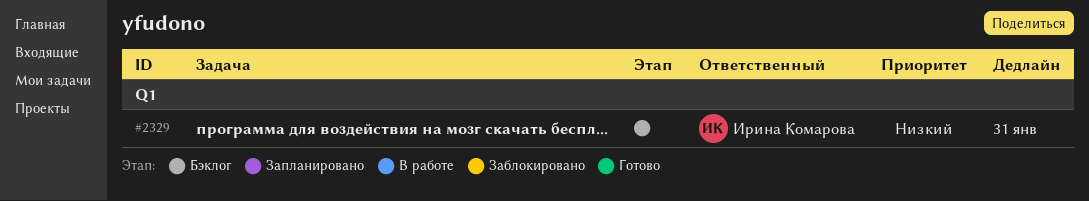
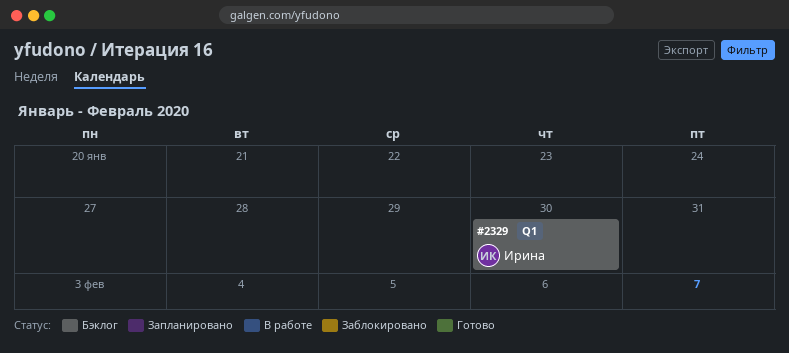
#2329, due: Jan 31 -> Jan 30

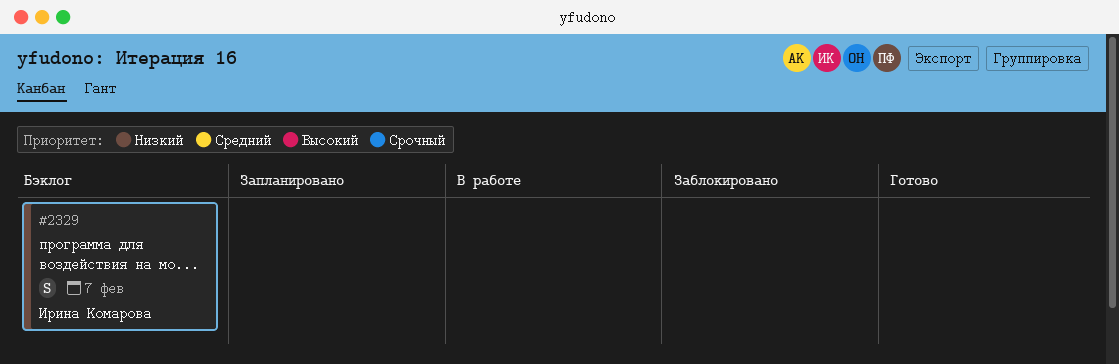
#2329, due: Jan 30 -> Feb 7

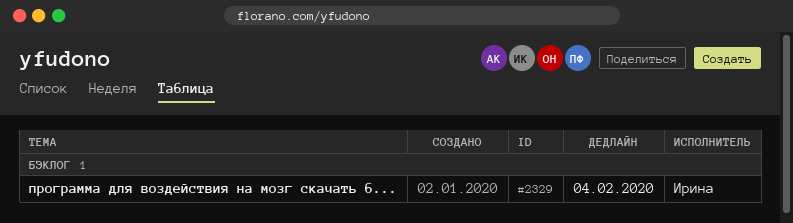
#2329, due: Feb 7 -> Feb 4

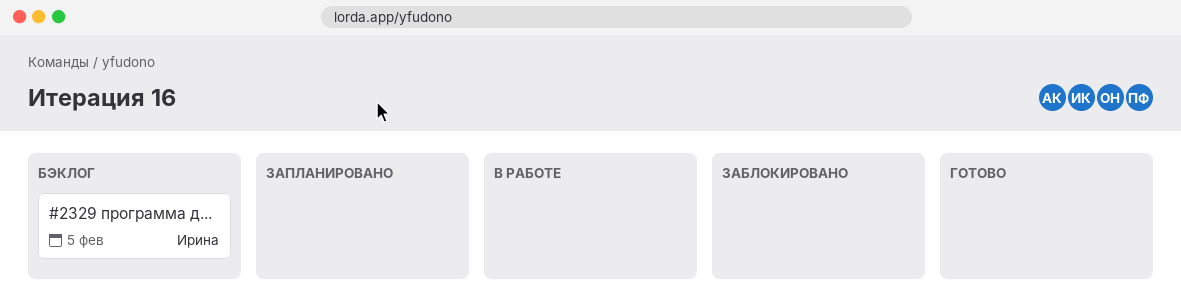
#2329, due: Feb 4 -> Feb 5

